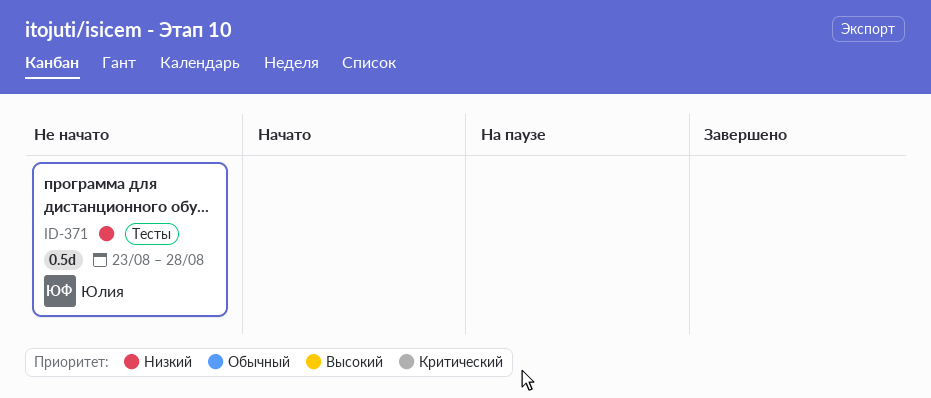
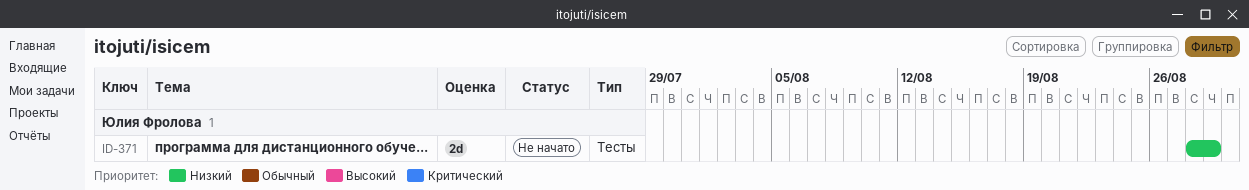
ID-371, estimate: 0.5d -> 2d
ID-371, start: Aug 23 -> Aug 28
ID-371, due: Aug 28 -> Aug 29

